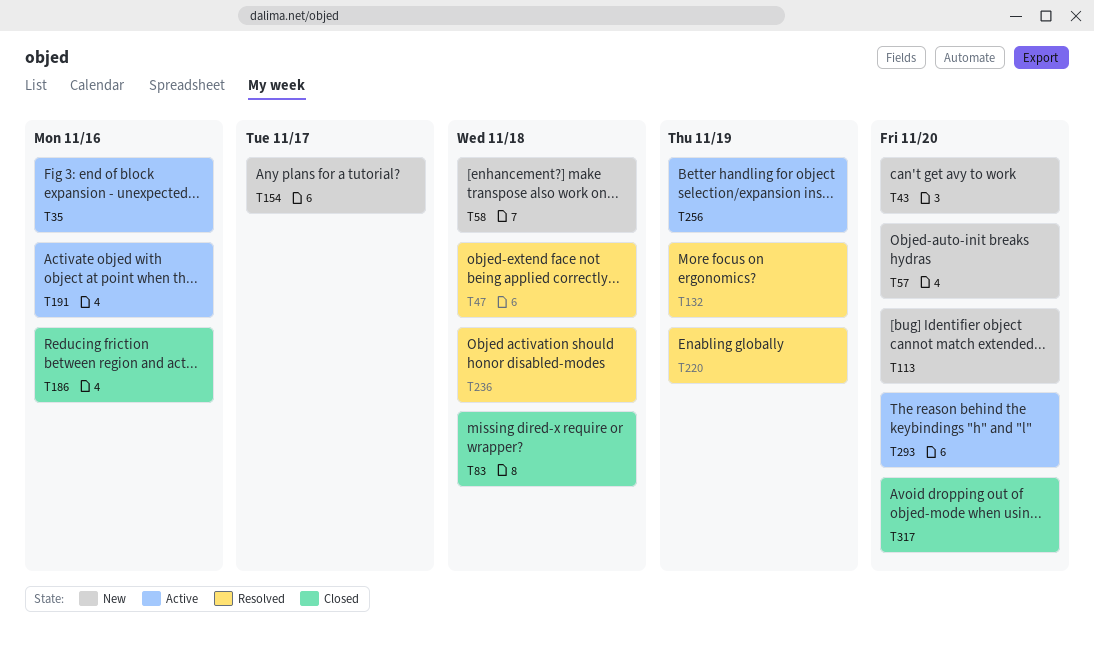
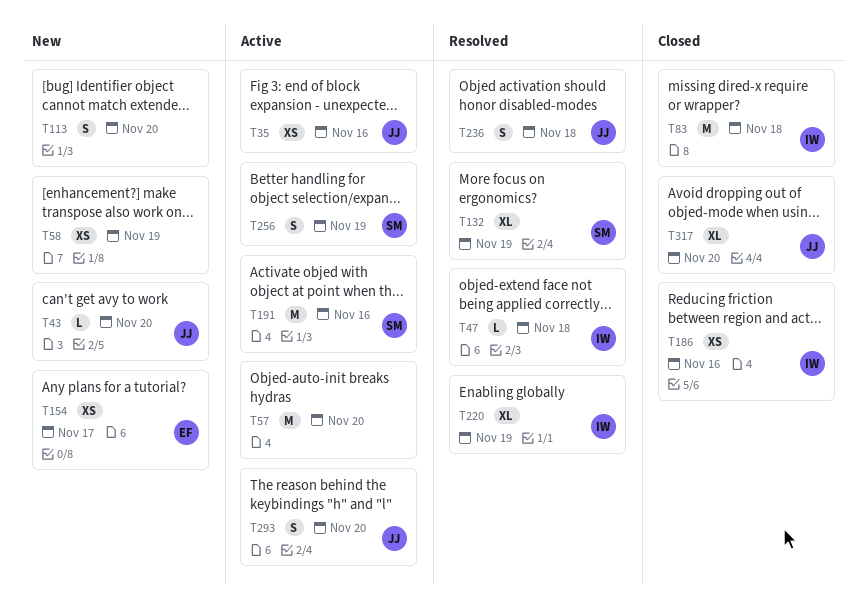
T57, status: New -> Active
T58, due: Nov 18 -> Nov 19

